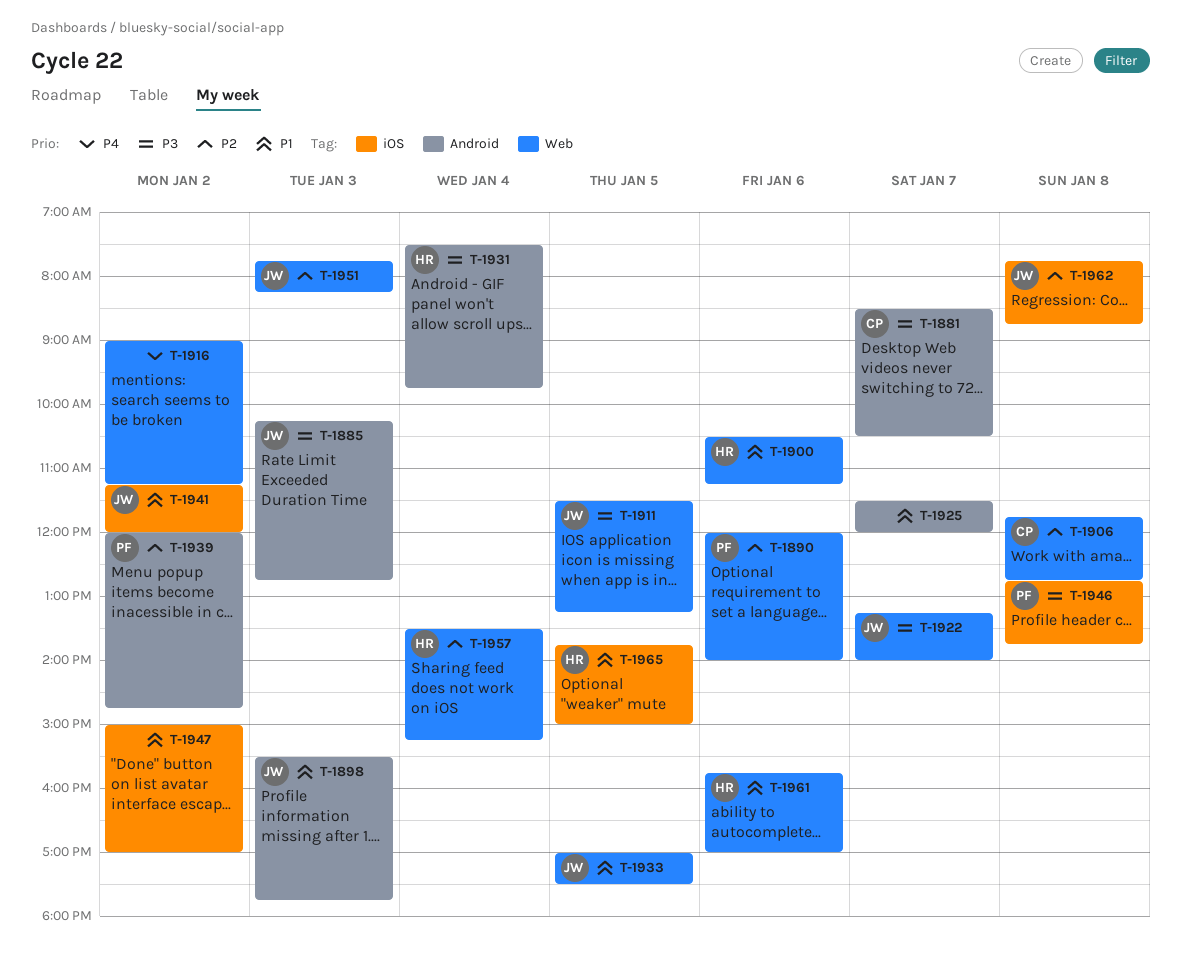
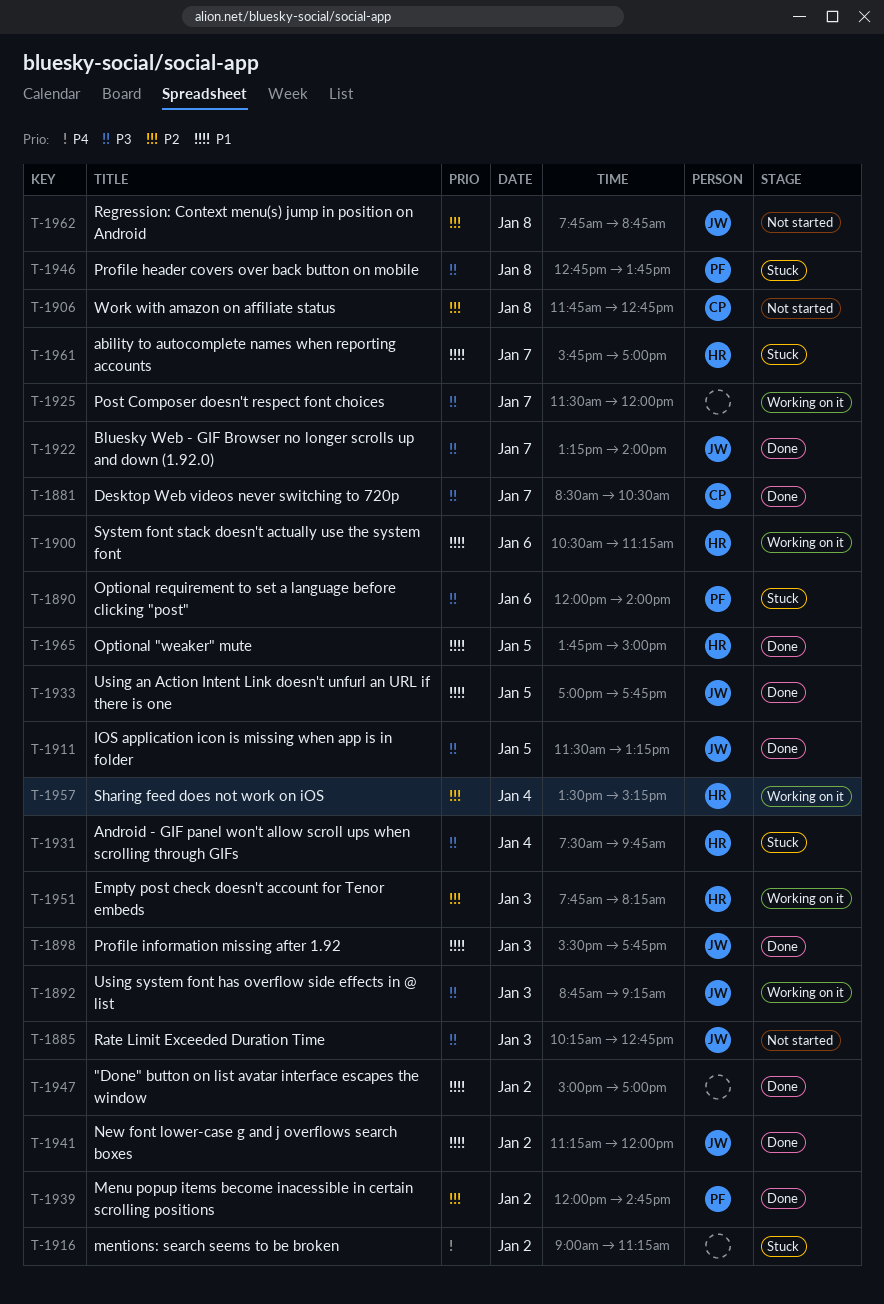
T-1890, priority: P2 -> P3
T-1892: none -> present
T-1925, priority: P1 -> P3
T-1933, ends: 17:30 -> 17:45
T-1951, owner: JW -> HR
T-1961, day: Jan 6 -> Jan 7

